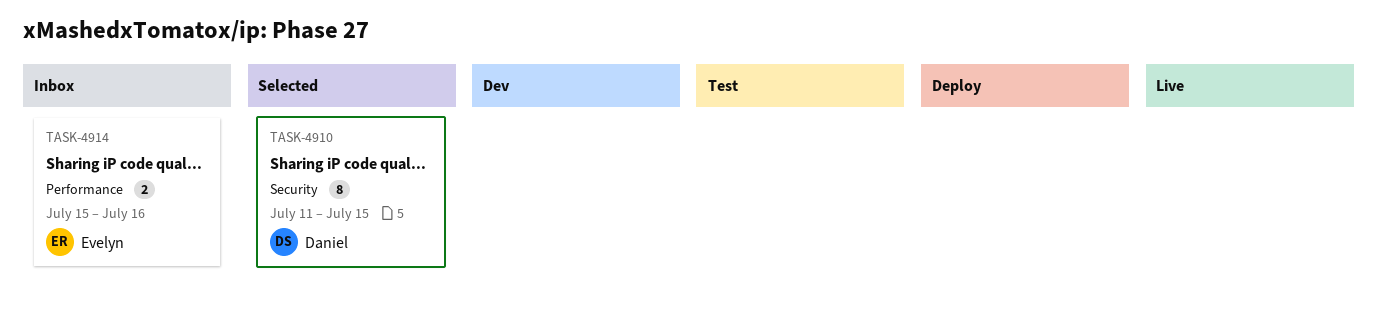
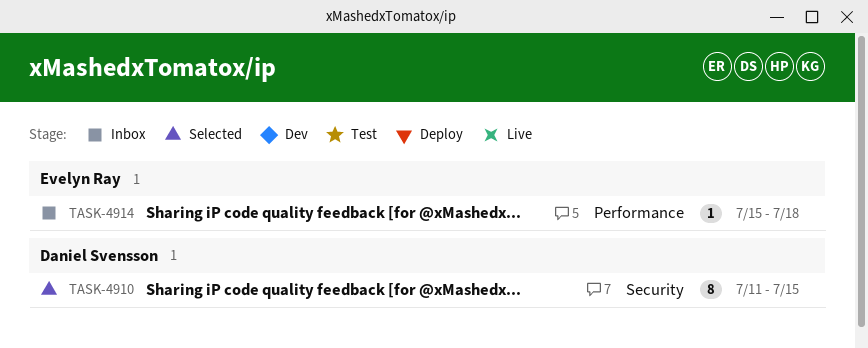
TASK-4914, estimate: 2 -> 1
TASK-4914, due: Jul 16 -> Jul 18

